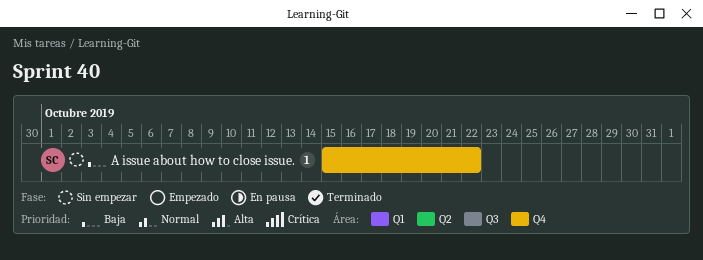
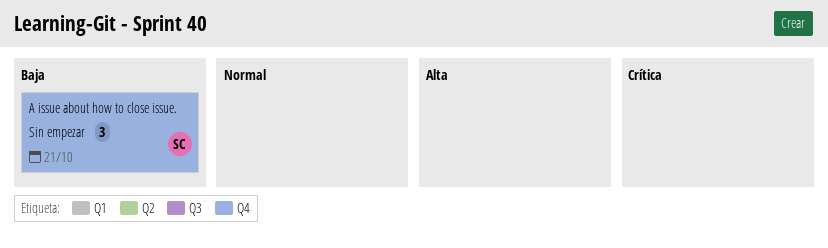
A issue about how to close issue., estimate: 1 -> 3
A issue about how to close issue., due: Oct 22 -> Oct 21

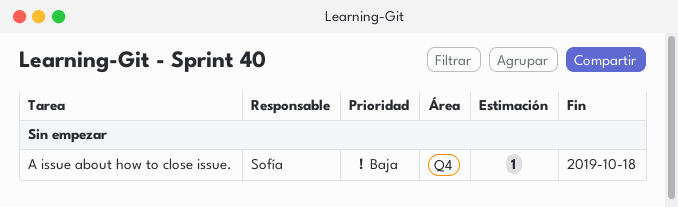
A issue about how to close issue., estimate: 3 -> 1
A issue about how to close issue., due: Oct 21 -> Oct 18

